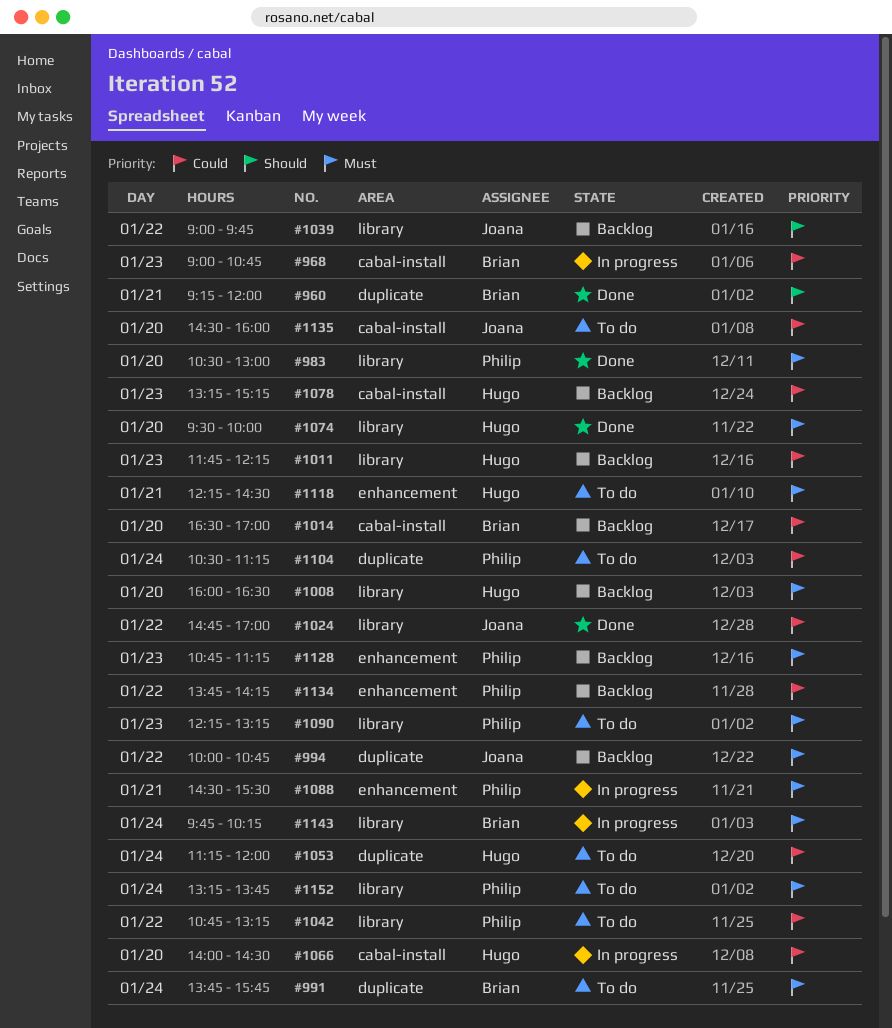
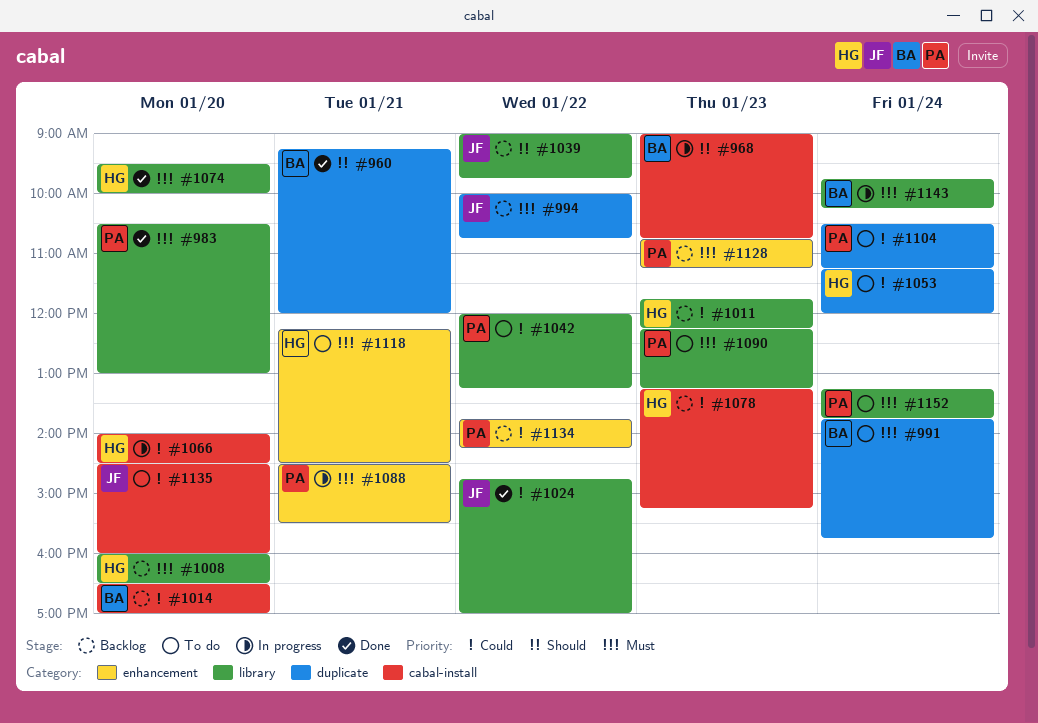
#968, priority: Could -> Should
#1042, begins: 10:45 -> 12:00

